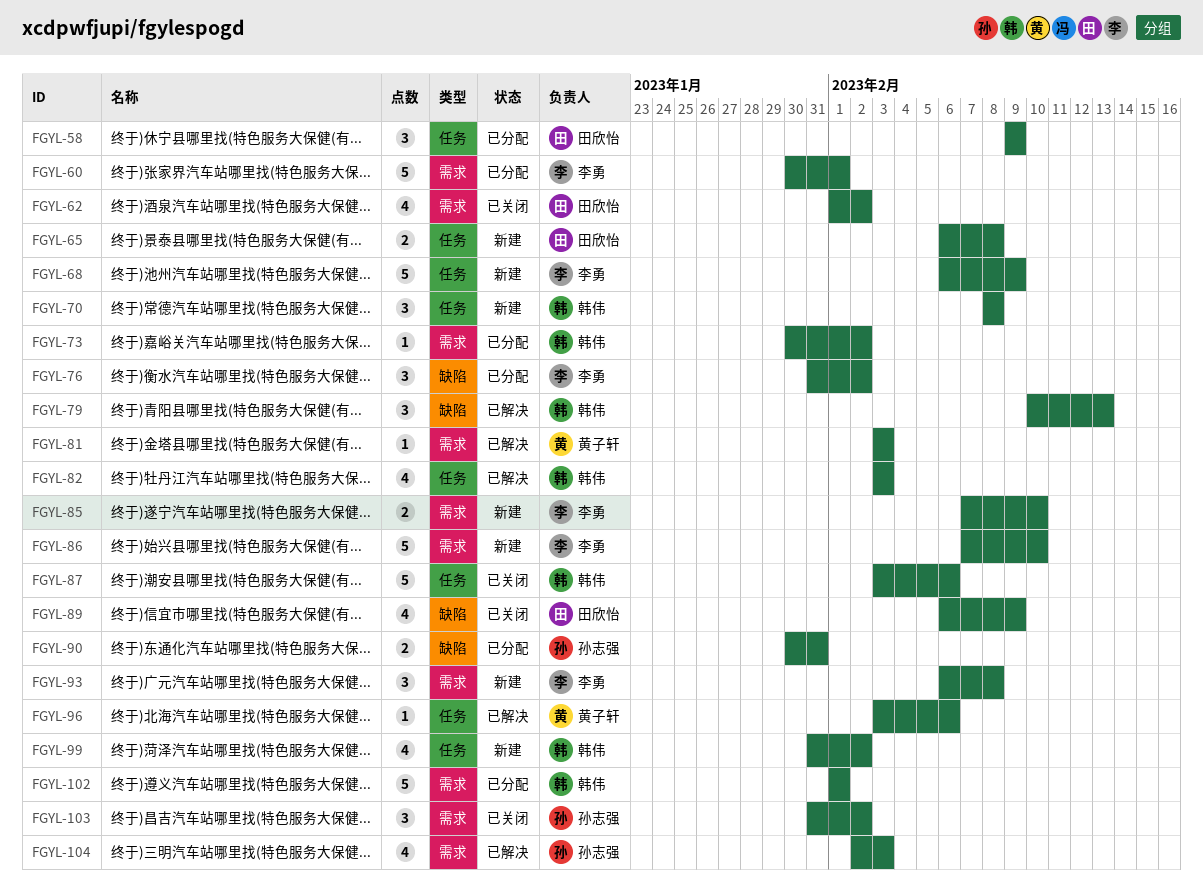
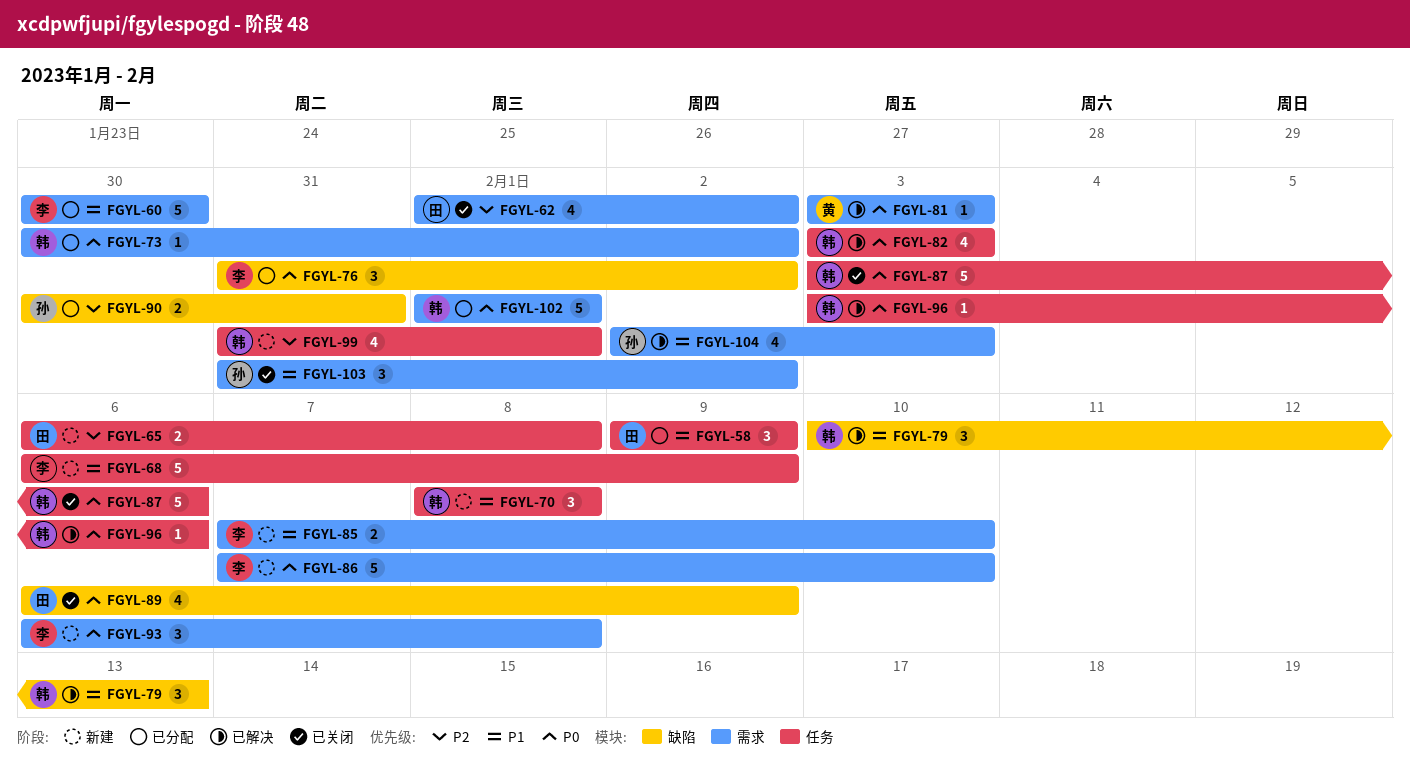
FGYL-60, due: Feb 1 -> Jan 30
FGYL-96, owner: 黄子轩 -> 韩伟
FGYL-99, due: Feb 2 -> Feb 1

